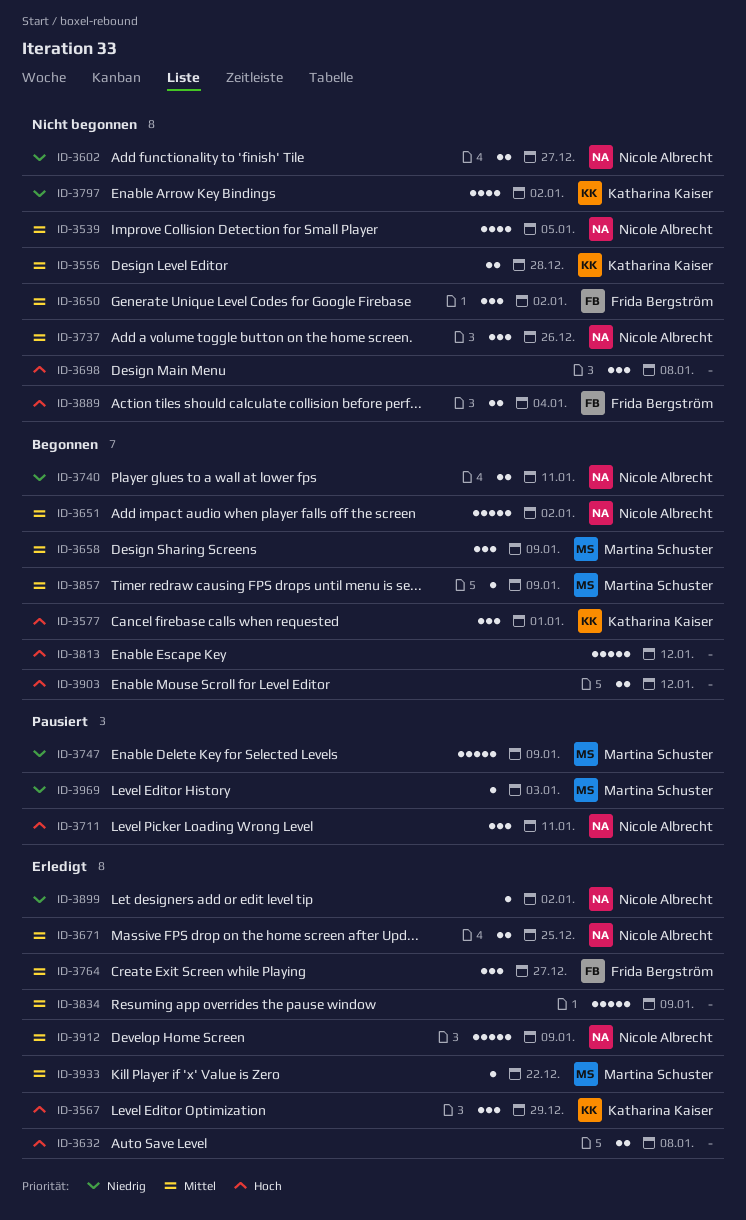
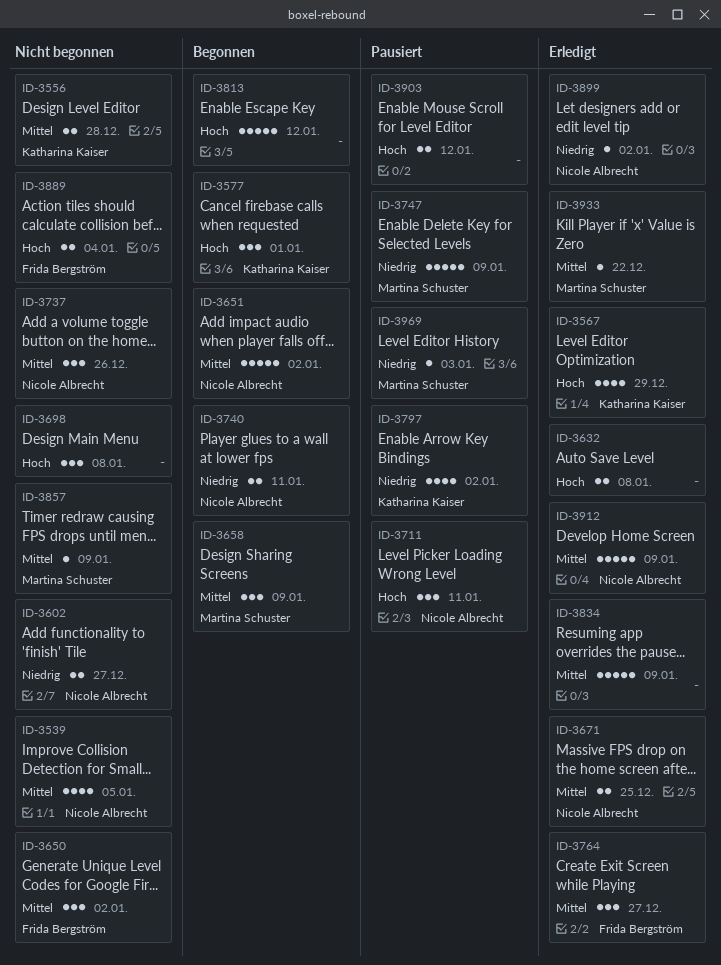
ID-3567, estimate: 3 -> 4
ID-3797, status: Nicht begonnen -> Pausiert
ID-3857, status: Begonnen -> Nicht begonnen
ID-3903, status: Begonnen -> Pausiert

